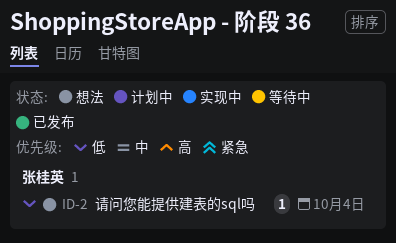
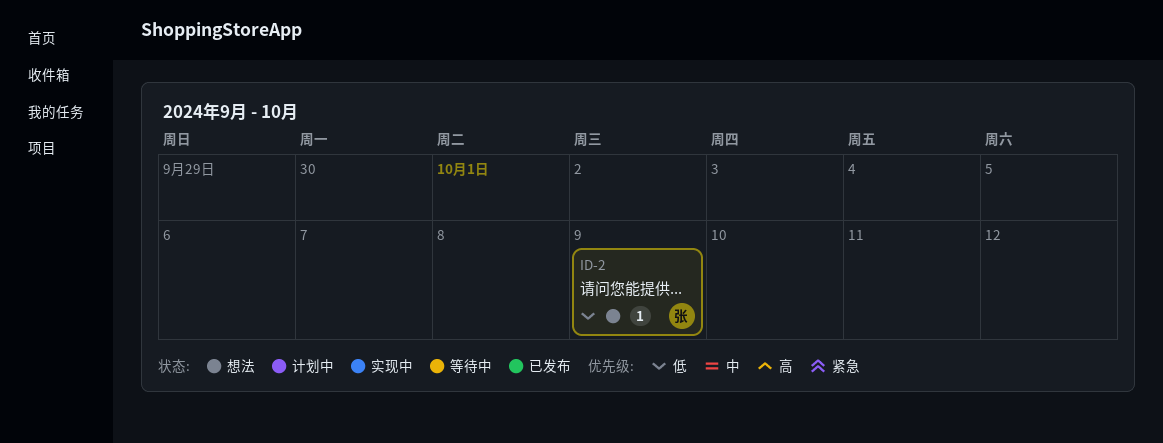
ID-2, due: Oct 4 -> Oct 9

